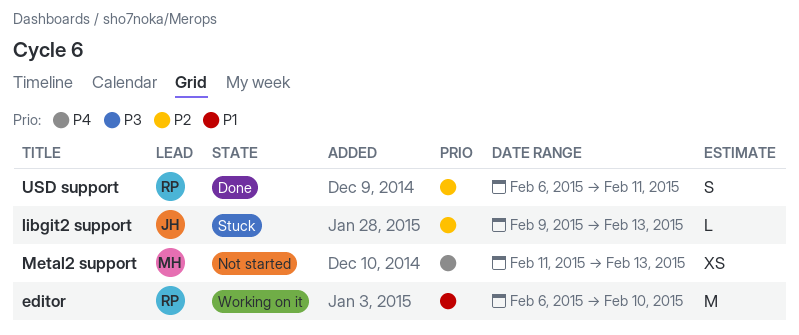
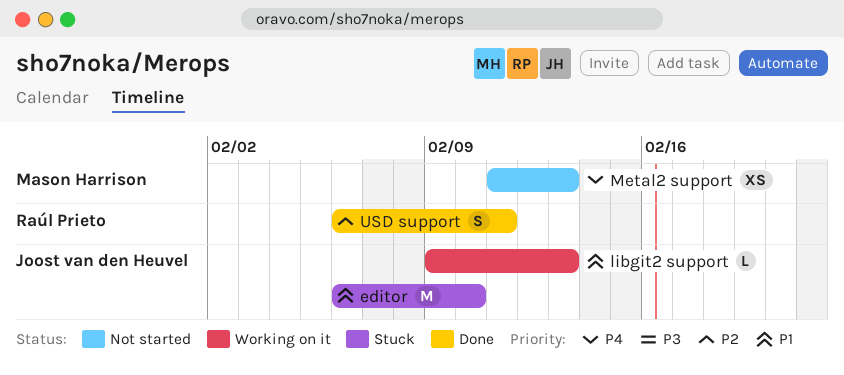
editor, status: Working on it -> Stuck
editor, owner: Raúl Prieto -> Joost van den Heuvel
libgit2 support, status: Stuck -> Working on it
libgit2 support, priority: P2 -> P1

